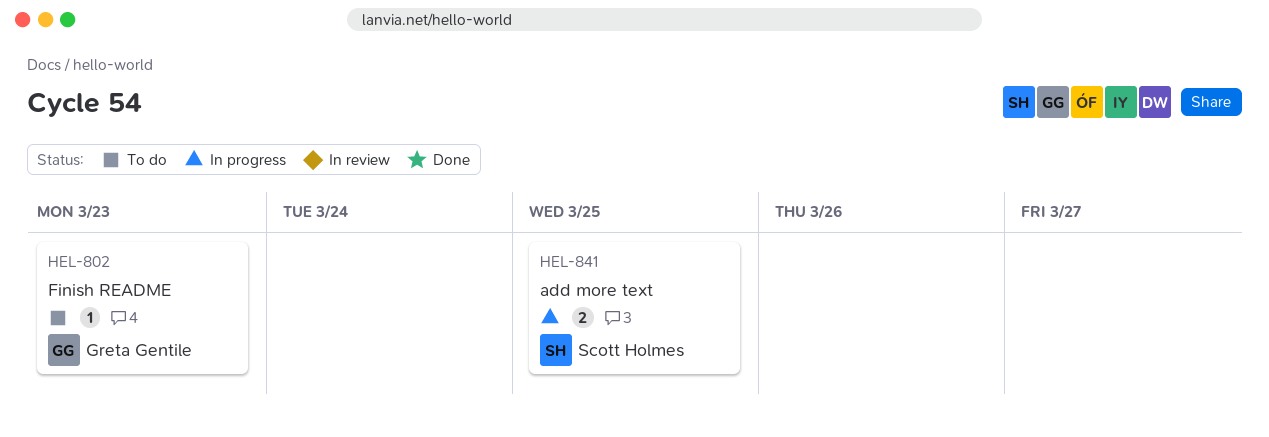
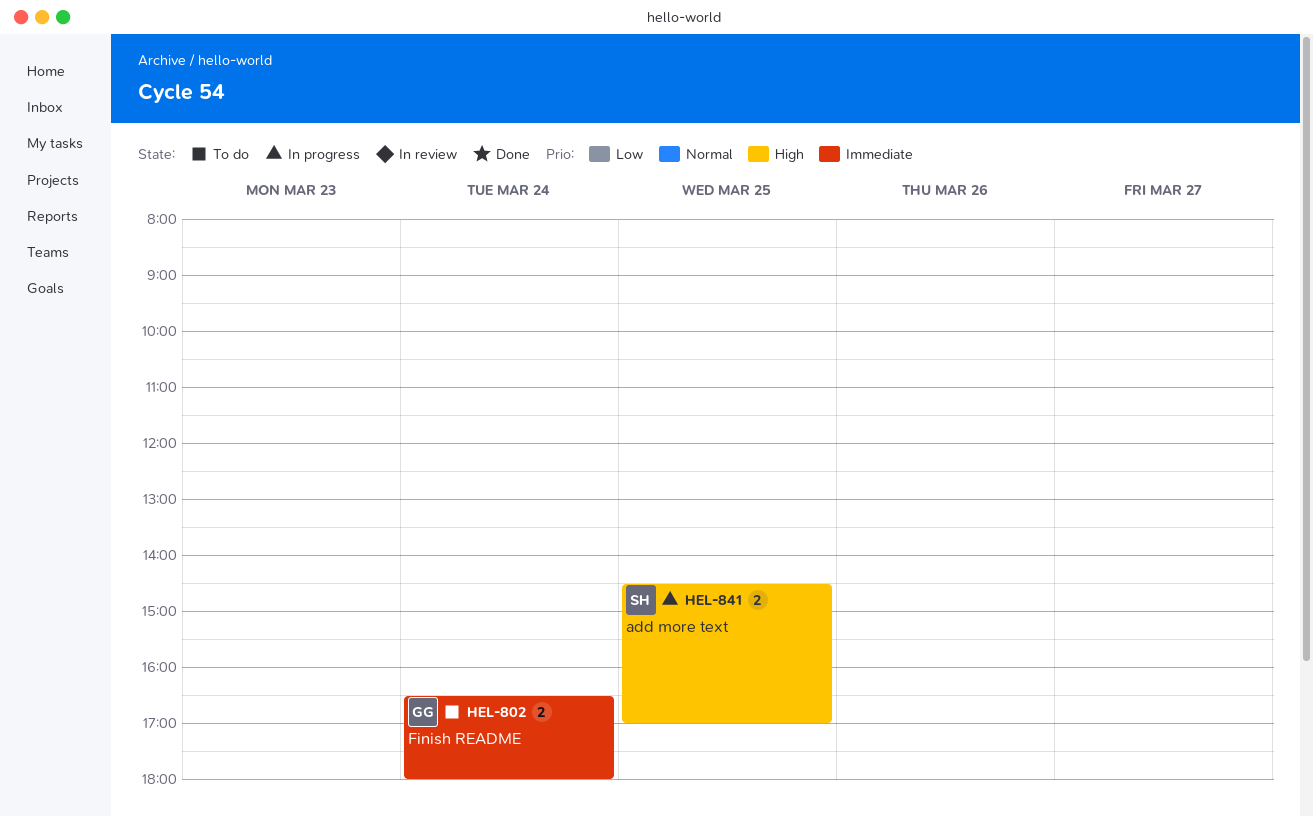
HEL-802, estimate: 1 -> 2
HEL-802, day: Mar 23 -> Mar 24

